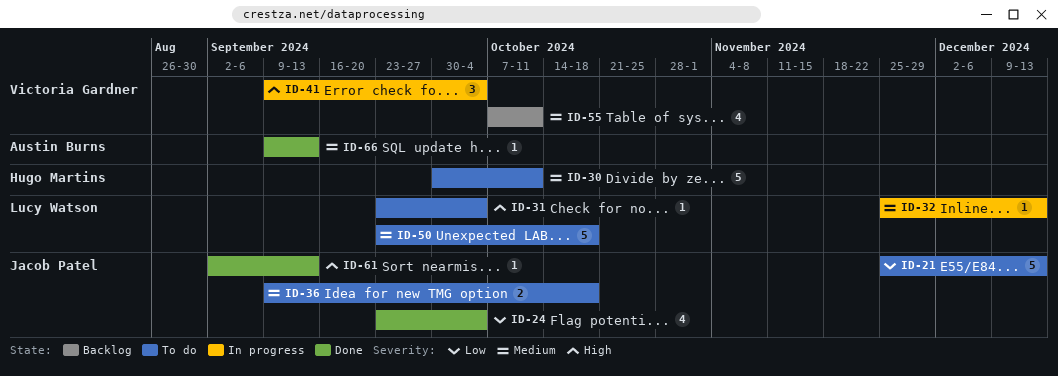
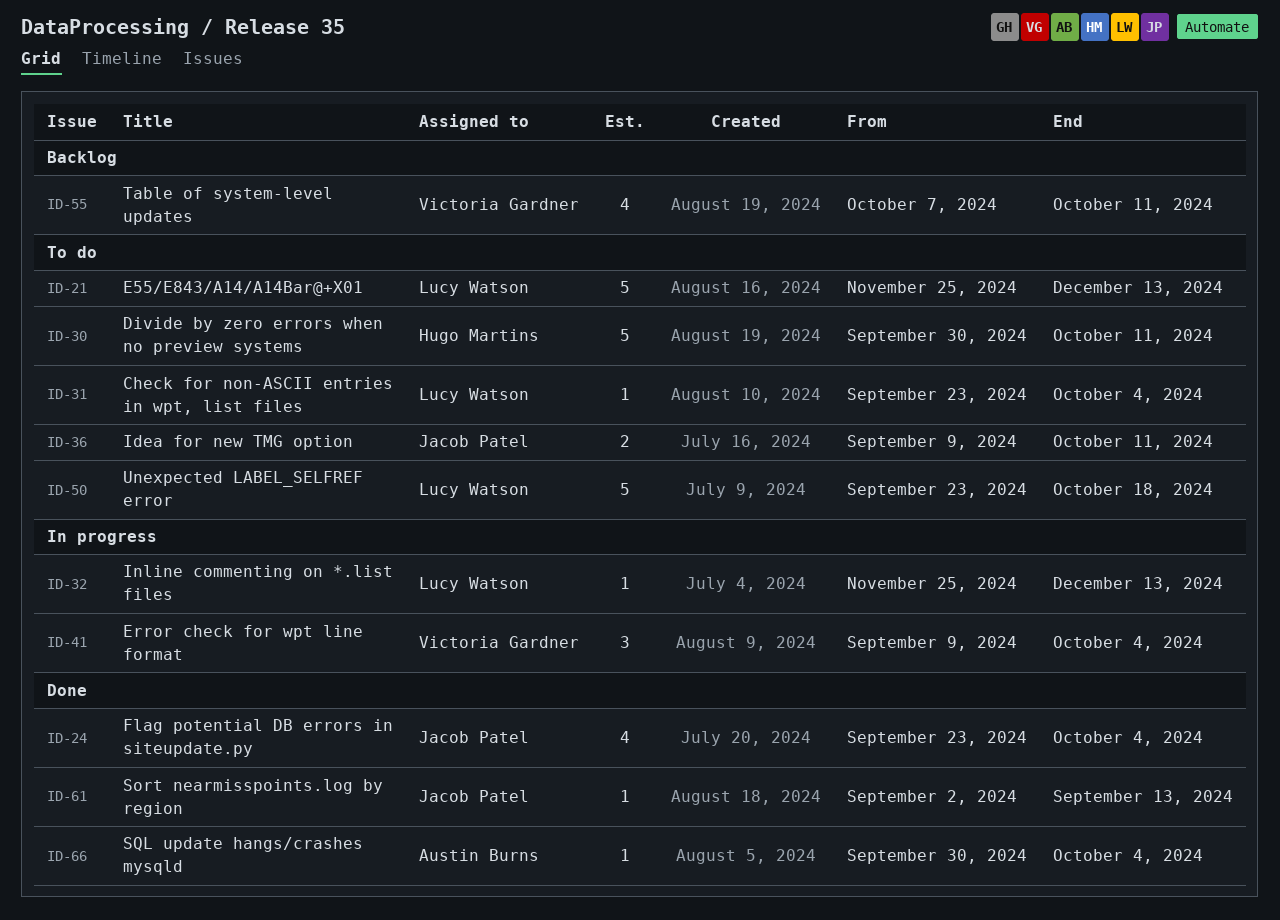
ID-21, owner: Jacob Patel -> Lucy Watson
ID-36, due: Oct 18 -> Oct 11
ID-66, start: Sep 9 -> Sep 30
ID-66, due: Sep 13 -> Oct 4

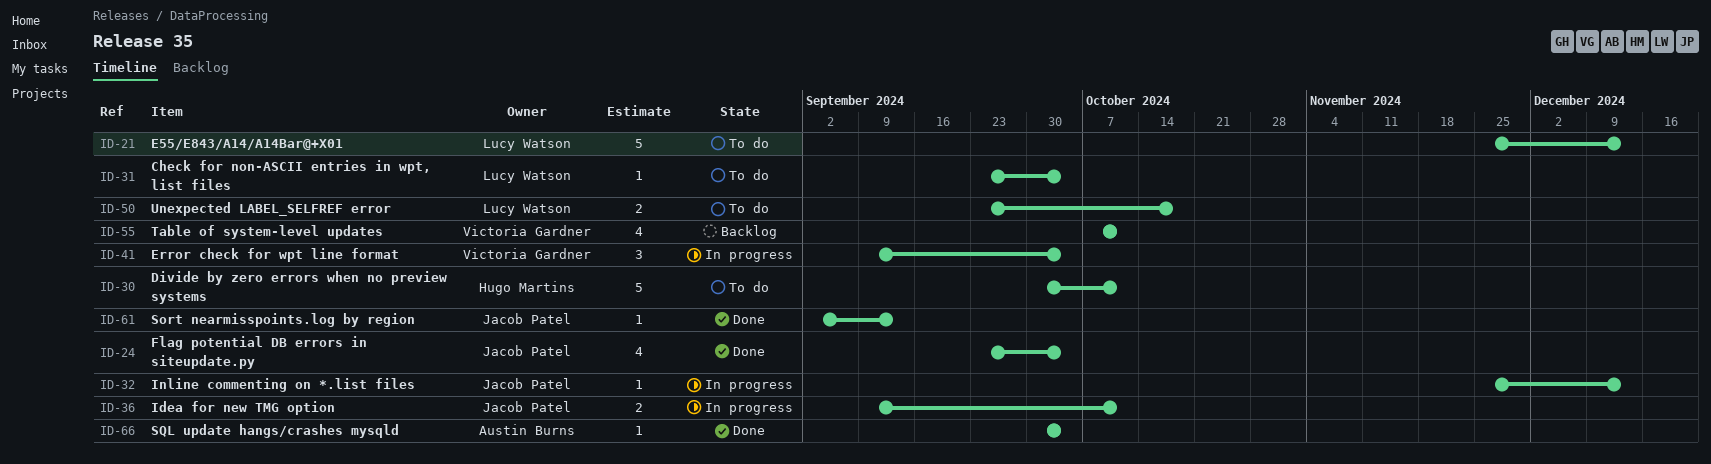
ID-32, owner: Lucy Watson -> Jacob Patel
ID-36, status: To do -> In progress
ID-50, estimate: 5 -> 2

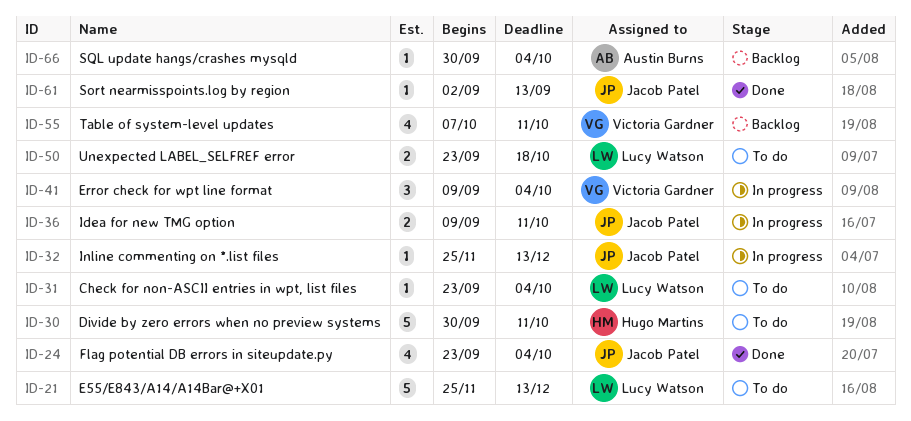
ID-66, status: Done -> Backlog

